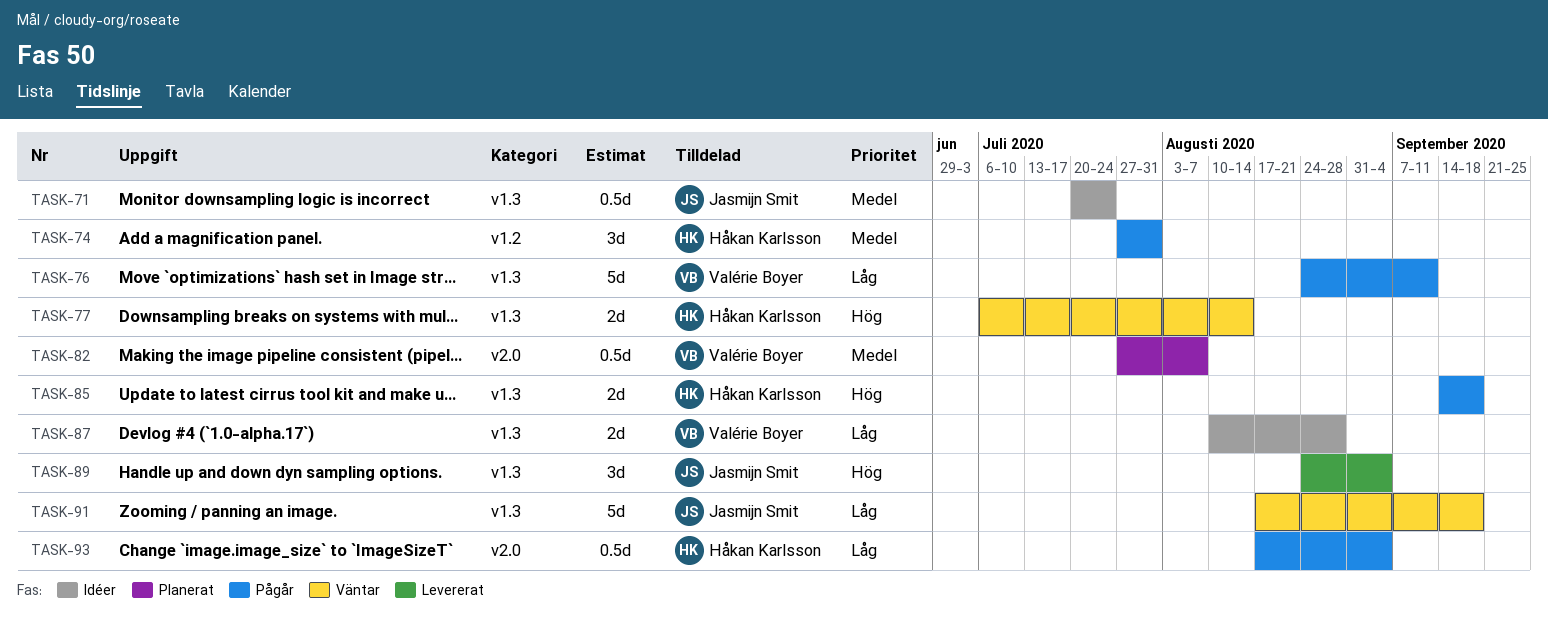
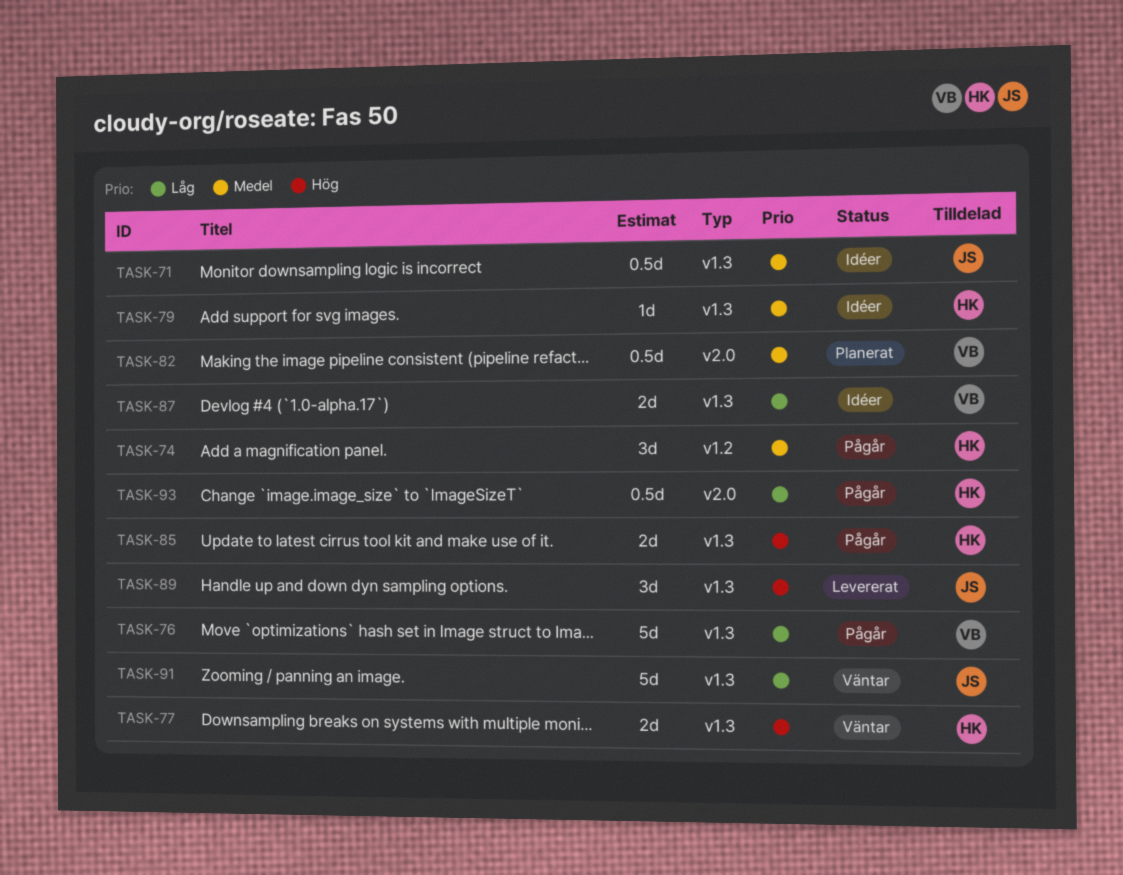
TASK-79: none -> present

